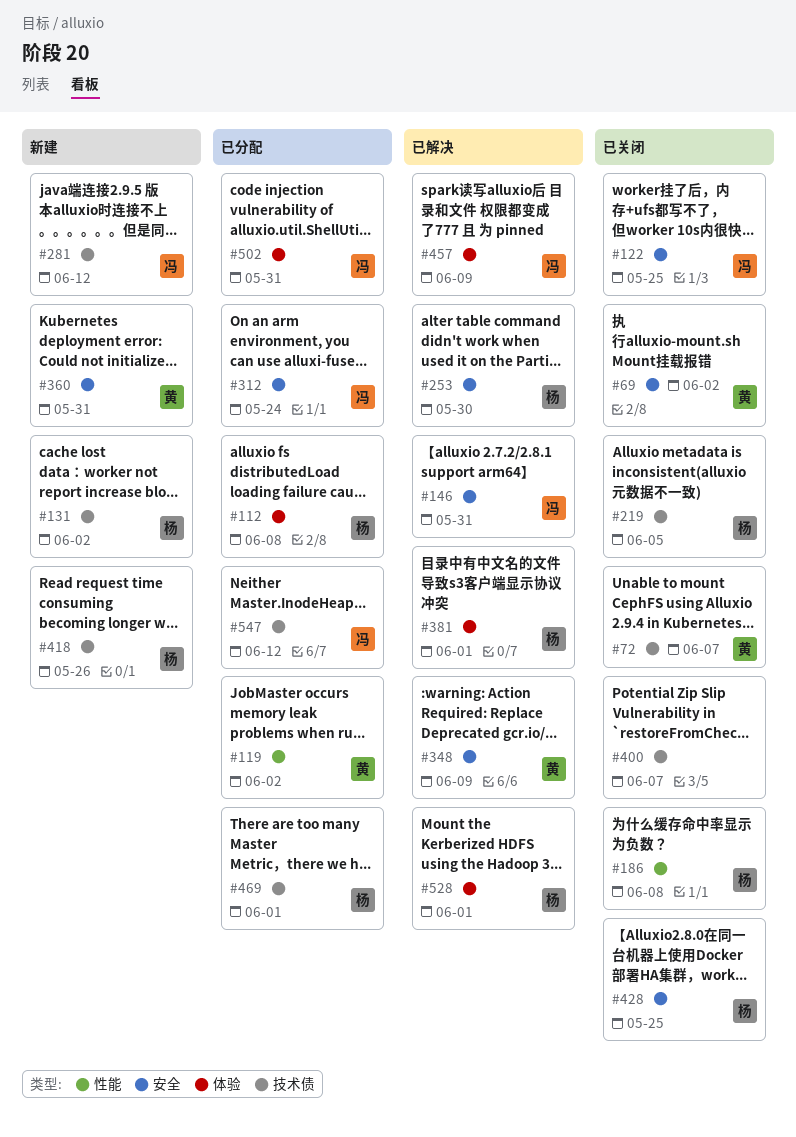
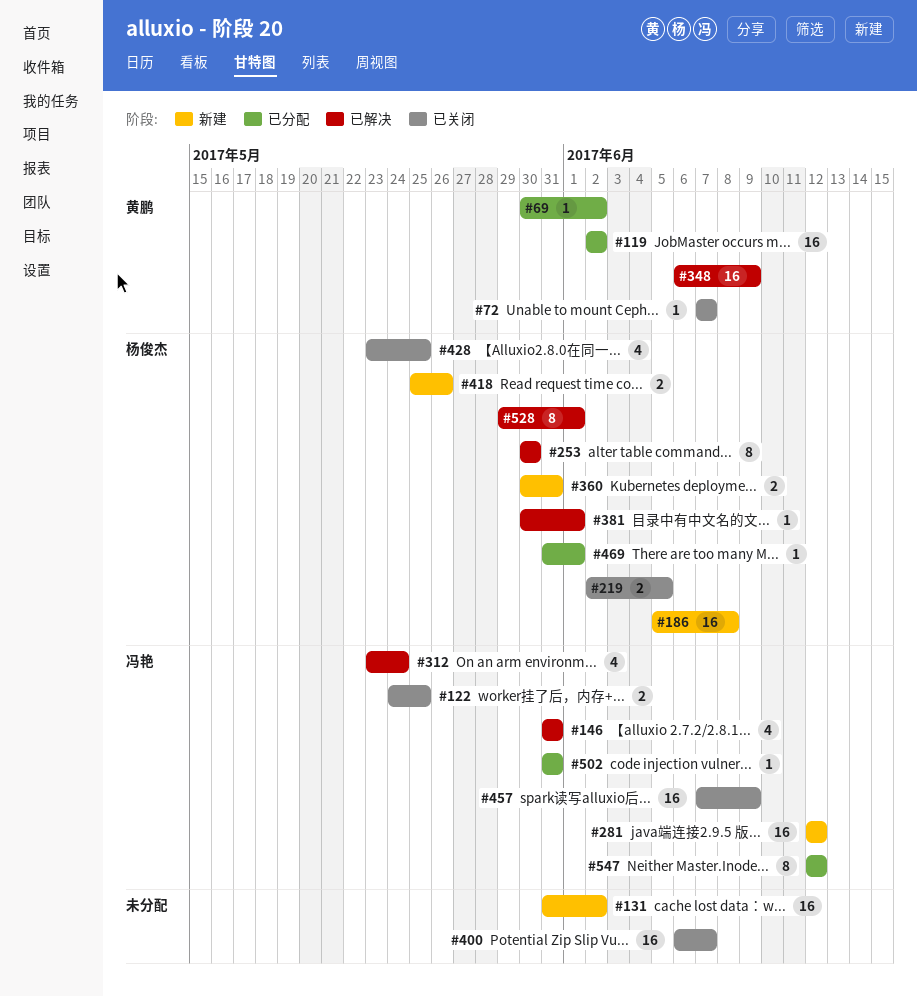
#69, status: 已关闭 -> 已分配
#112: present -> none
#131, owner: 杨俊杰 -> none
#186, status: 已关闭 -> 新建
#312, status: 已分配 -> 已解决
#360, owner: 黄鹏 -> 杨俊杰
#457, status: 已解决 -> 已关闭

